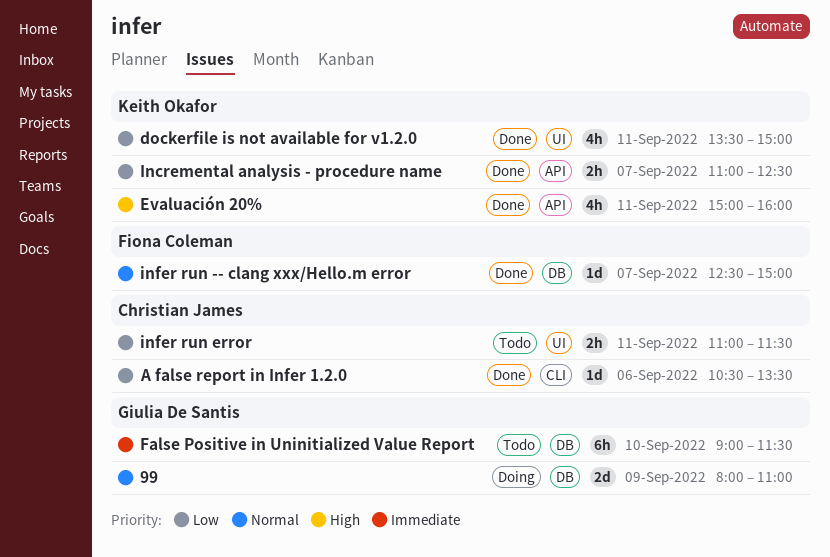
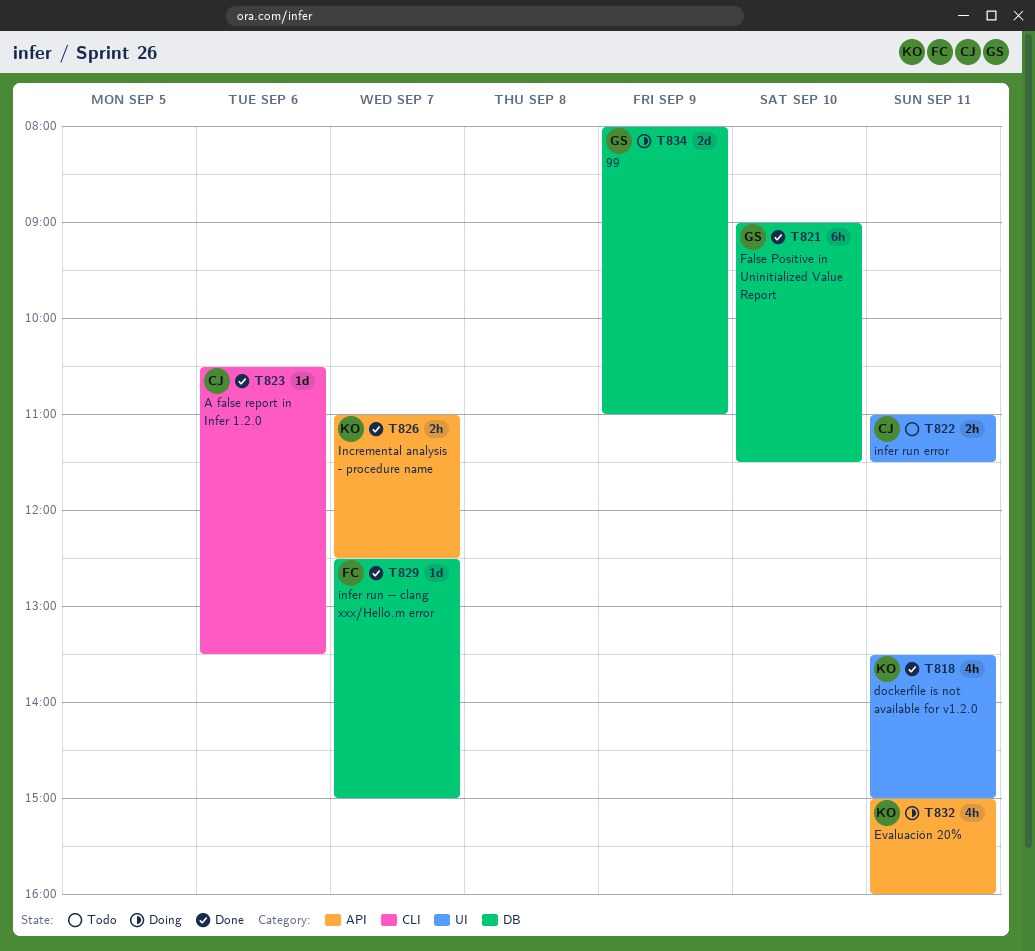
Evaluación 20%, status: Done -> Doing
False Positive in Uninitialized Value Report, status: Todo -> Done

